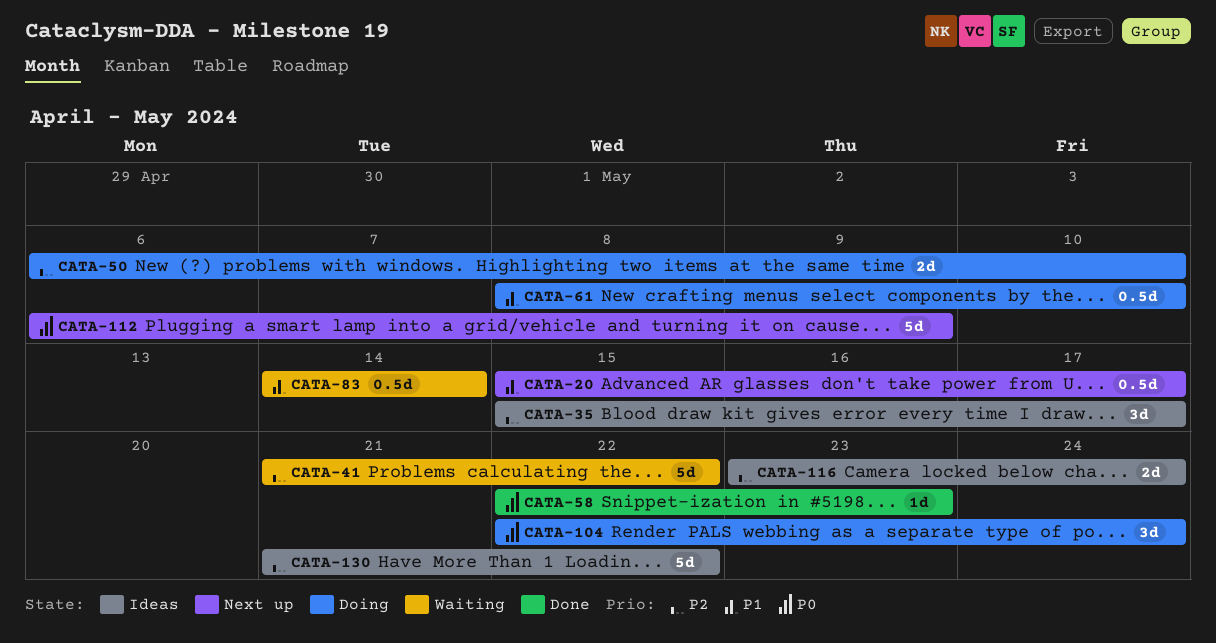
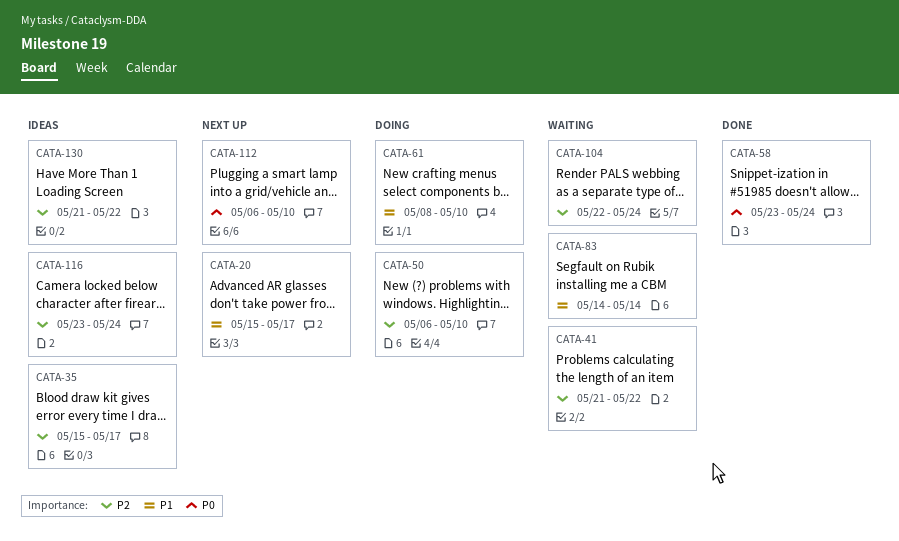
CATA-58, start: May 22 -> May 23
CATA-58, due: May 23 -> May 24
CATA-104, status: Doing -> Waiting
CATA-104, priority: P0 -> P2
CATA-112, due: May 9 -> May 10

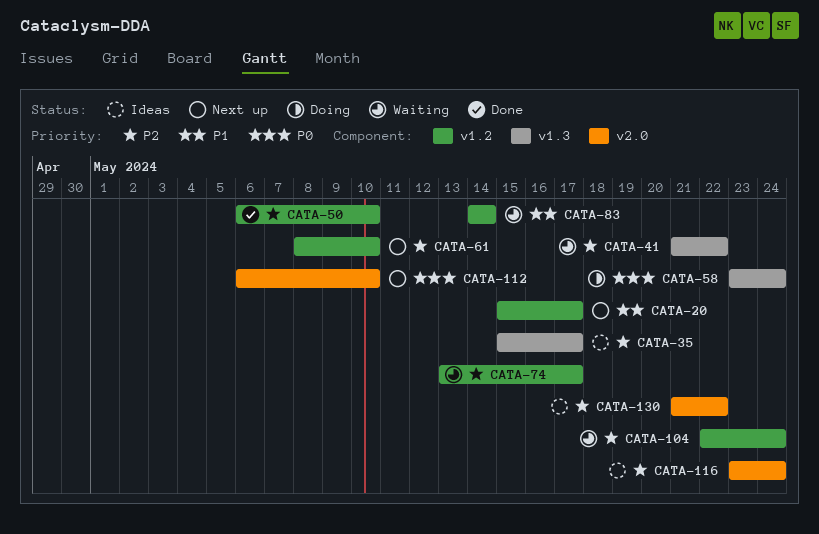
CATA-50, status: Doing -> Done
CATA-58, status: Done -> Doing
CATA-61, status: Doing -> Next up
CATA-61, priority: P1 -> P2
CATA-74: none -> present

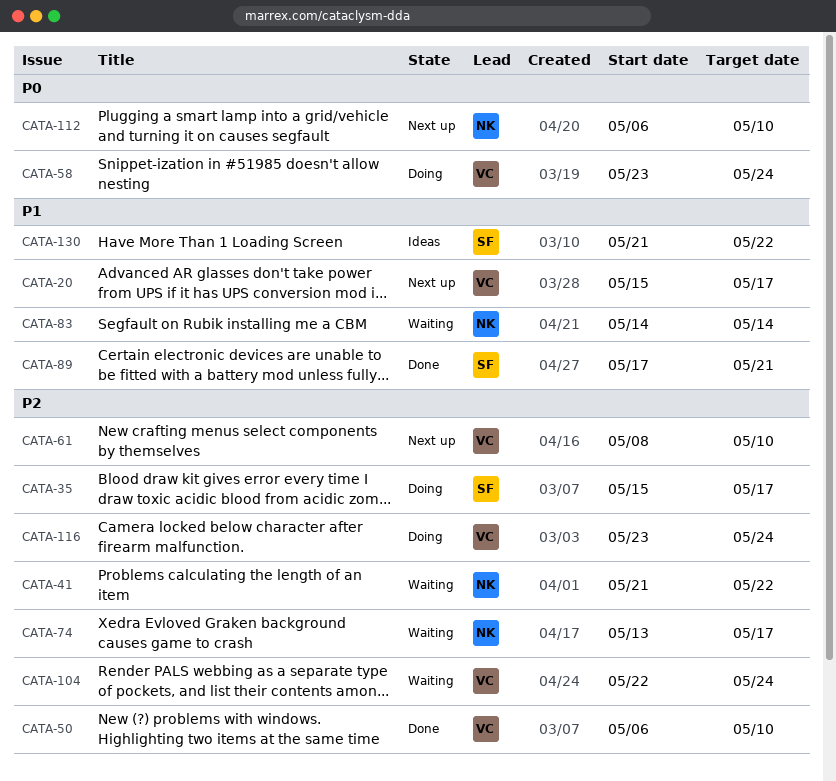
CATA-35, status: Ideas -> Doing
CATA-89: none -> present
CATA-116, status: Ideas -> Doing
CATA-130, priority: P2 -> P1

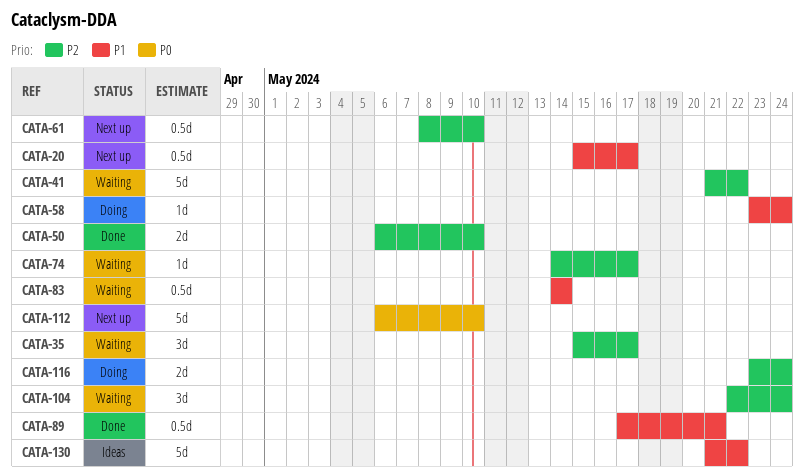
CATA-35, status: Doing -> Waiting
CATA-58, priority: P0 -> P1
CATA-74, start: May 13 -> May 14

